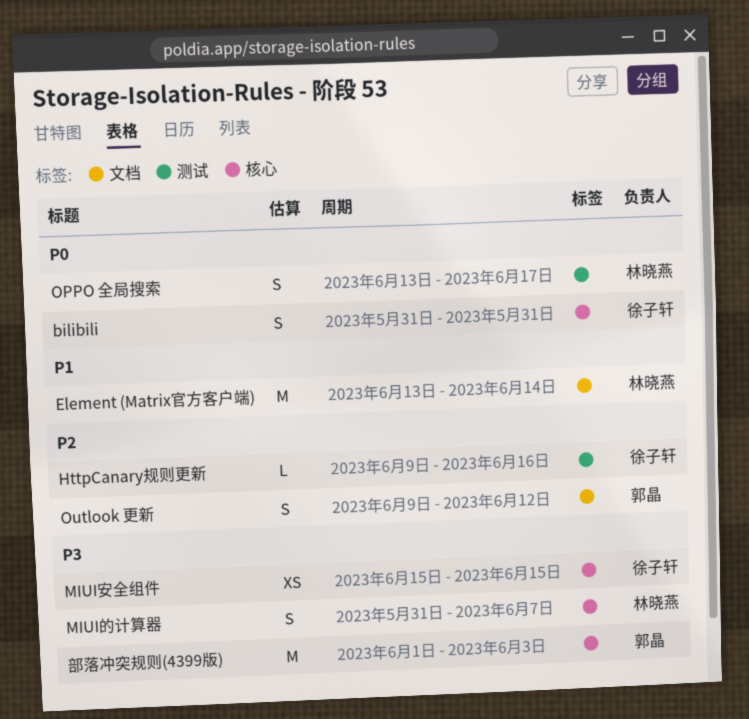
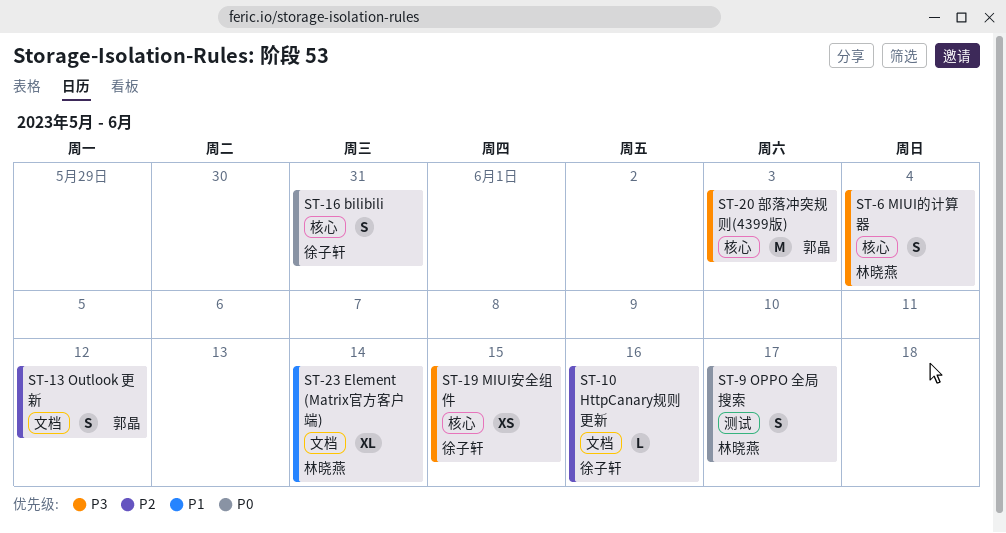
Element (Matrix官方客户端), estimate: M -> XL
HttpCanary规则更新, label: 测试 -> 文档
MIUI的计算器, due: Jun 7 -> Jun 4

